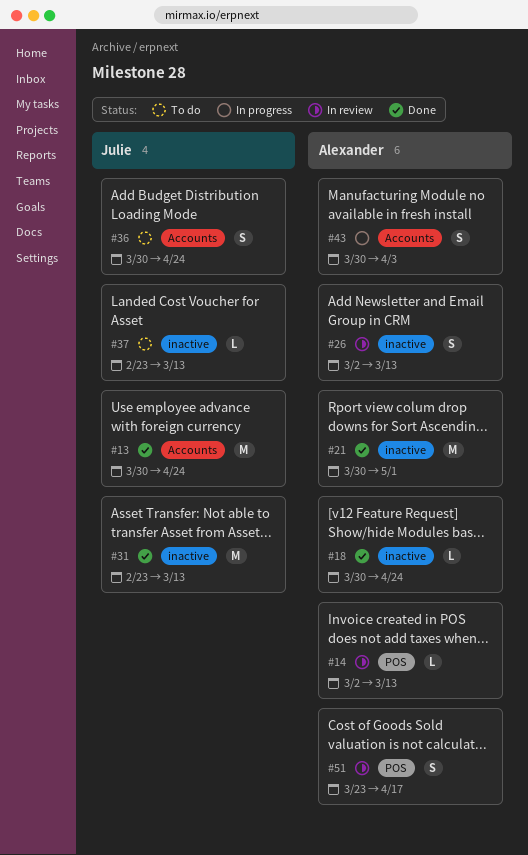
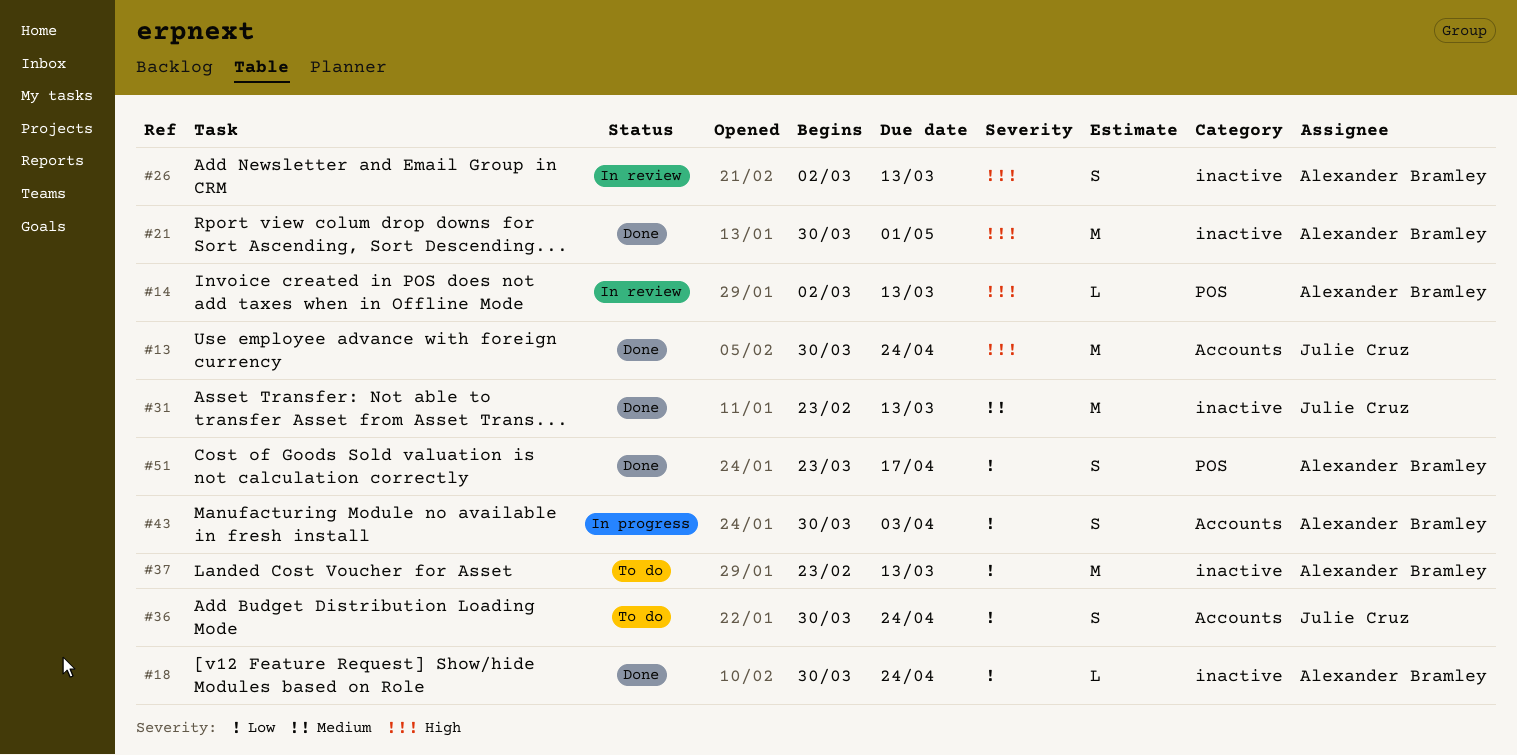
#37, owner: Julie Cruz -> Alexander Bramley
#37, estimate: L -> M
#51, status: In review -> Done

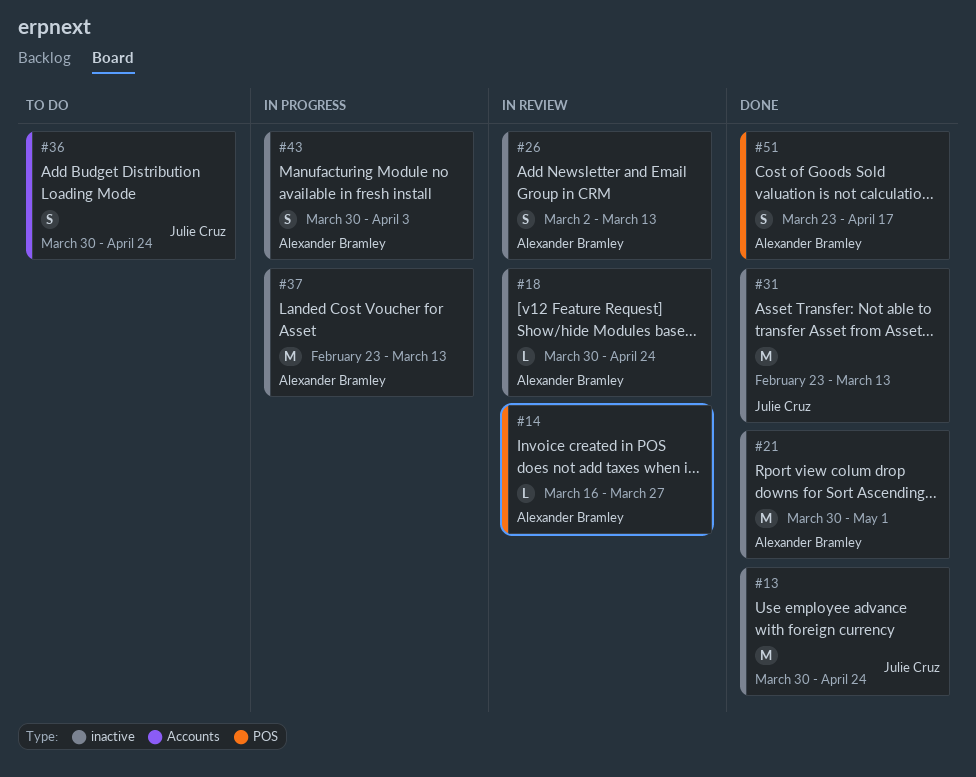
#13, label: Accounts -> inactive
#14, start: Mar 2 -> Mar 16
#14, due: Mar 13 -> Mar 27
#18, status: Done -> In review
#37, status: To do -> In progress
#43, label: Accounts -> inactive

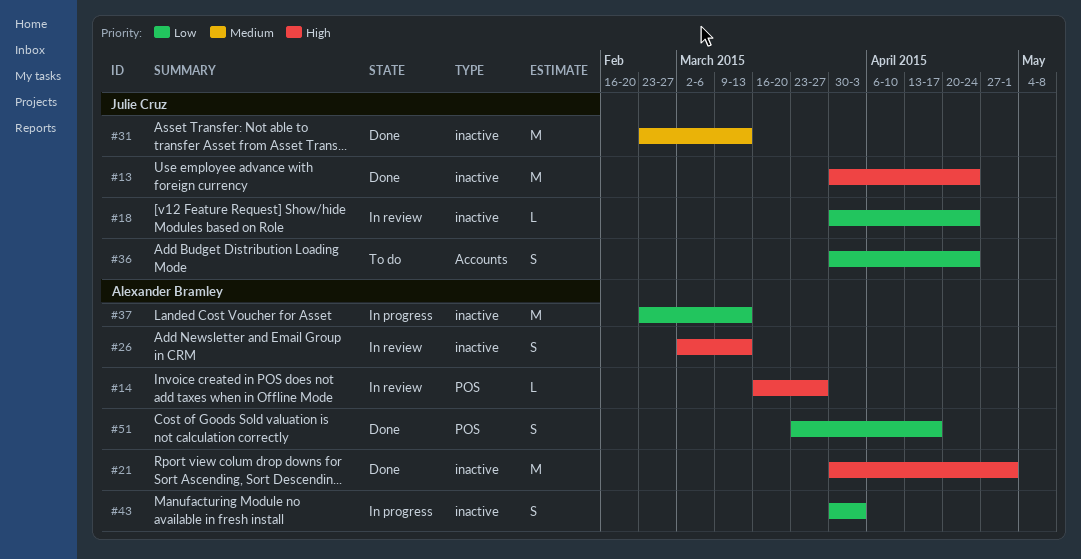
#18, owner: Alexander Bramley -> Julie Cruz

